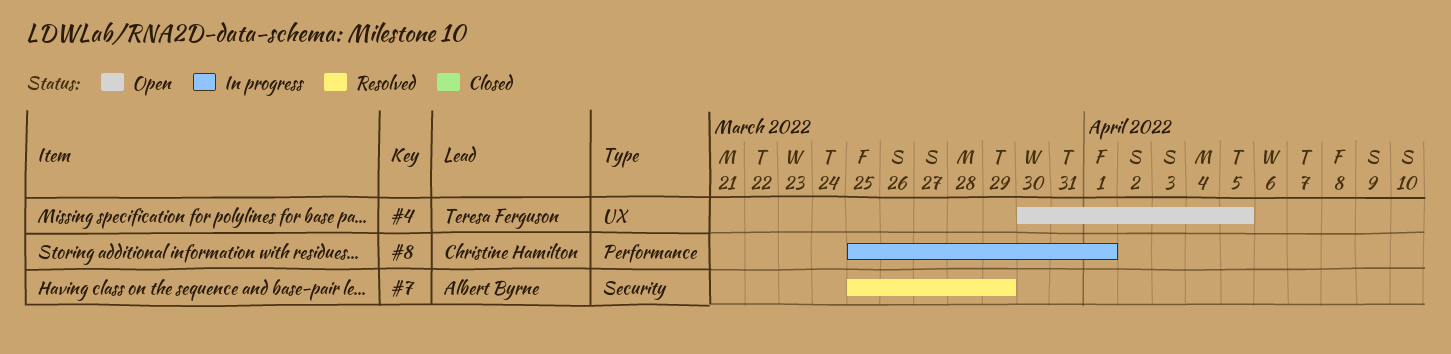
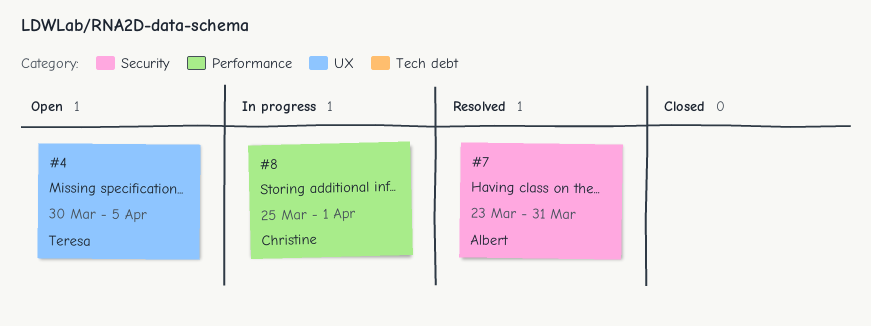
#7, start: Mar 25 -> Mar 23
#7, due: Mar 29 -> Mar 31

